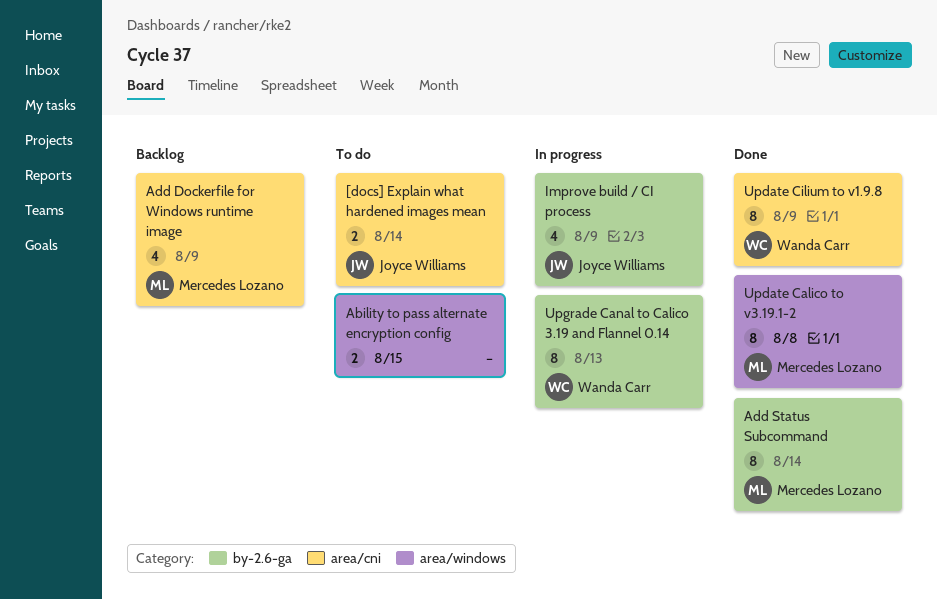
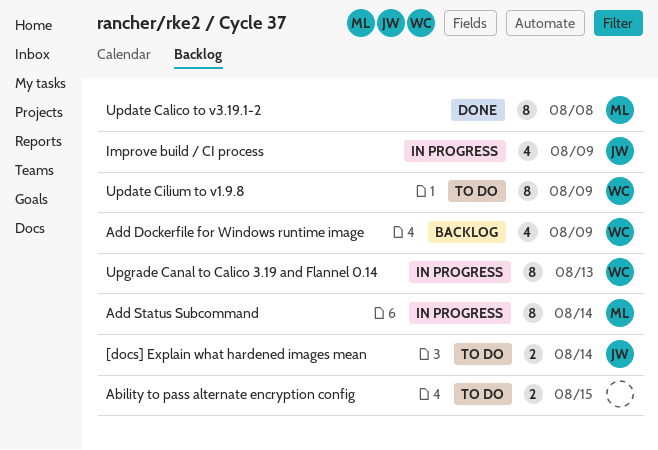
Add Dockerfile for Windows runtime image, owner: Mercedes Lozano -> Wanda Carr
Add Status Subcommand, status: Done -> In progress
Update Cilium to v1.9.8, status: Done -> To do

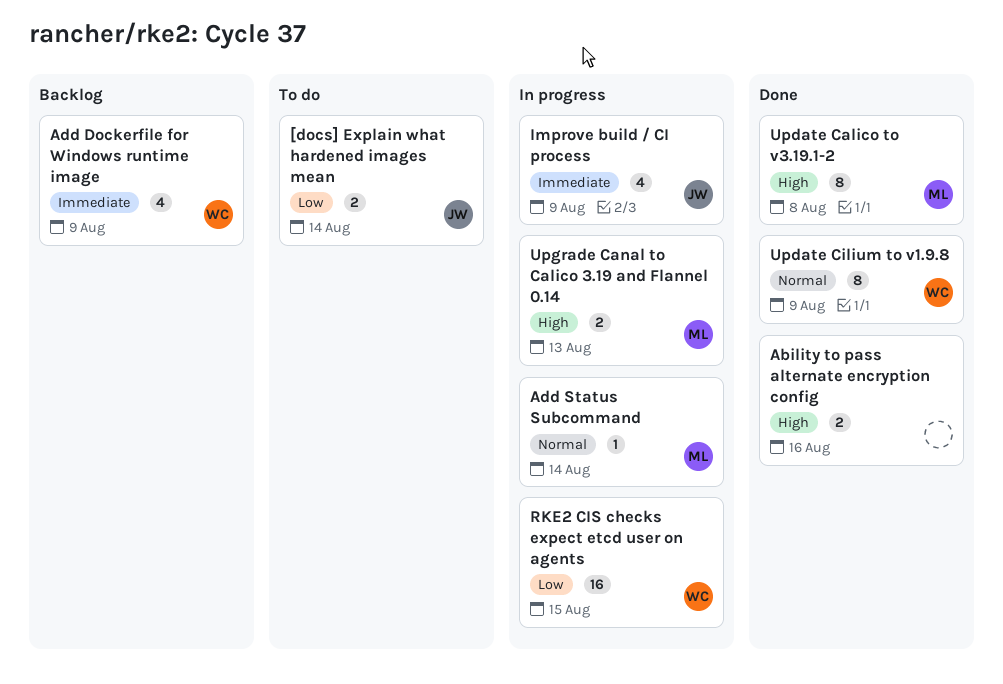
Ability to pass alternate encryption config, status: To do -> Done
Ability to pass alternate encryption config, due: Aug 15 -> Aug 16
Add Status Subcommand, estimate: 8 -> 1
RKE2 CIS checks expect etcd user on agents: none -> present
Update Cilium to v1.9.8, status: To do -> Done
Upgrade Canal to Calico 3.19 and Flannel 0.14, owner: WC -> ML
Upgrade Canal to Calico 3.19 and Flannel 0.14, estimate: 8 -> 2

